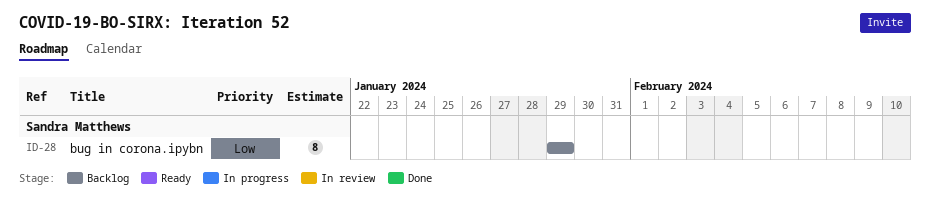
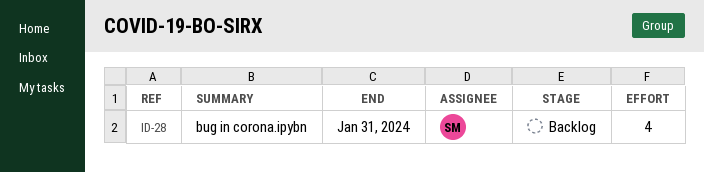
ID-28, estimate: 8 -> 4
ID-28, due: Jan 29 -> Jan 31

